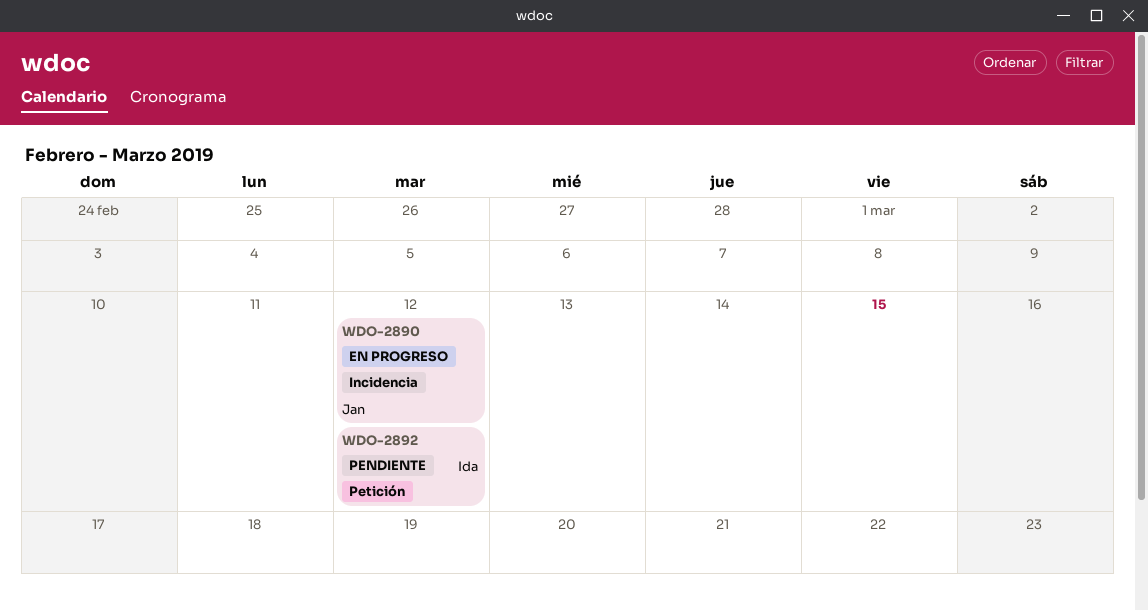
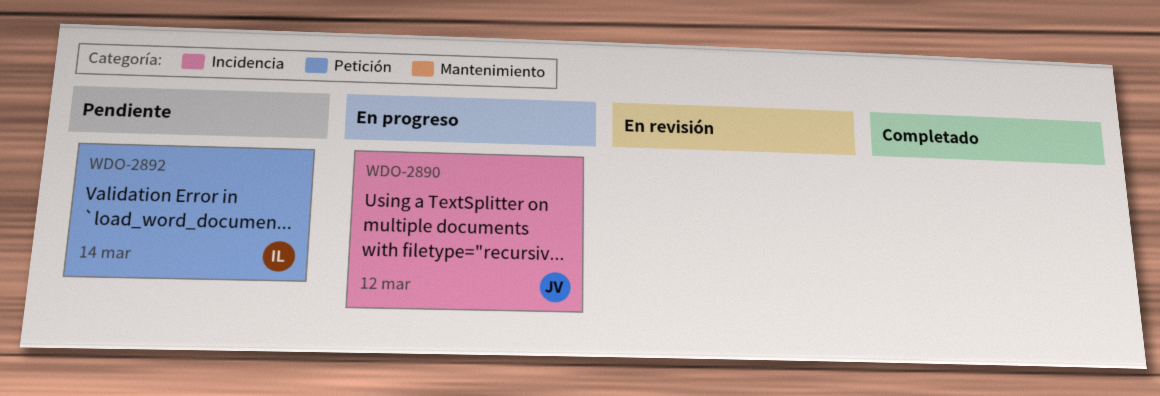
WDO-2892, due: Mar 12 -> Mar 14

